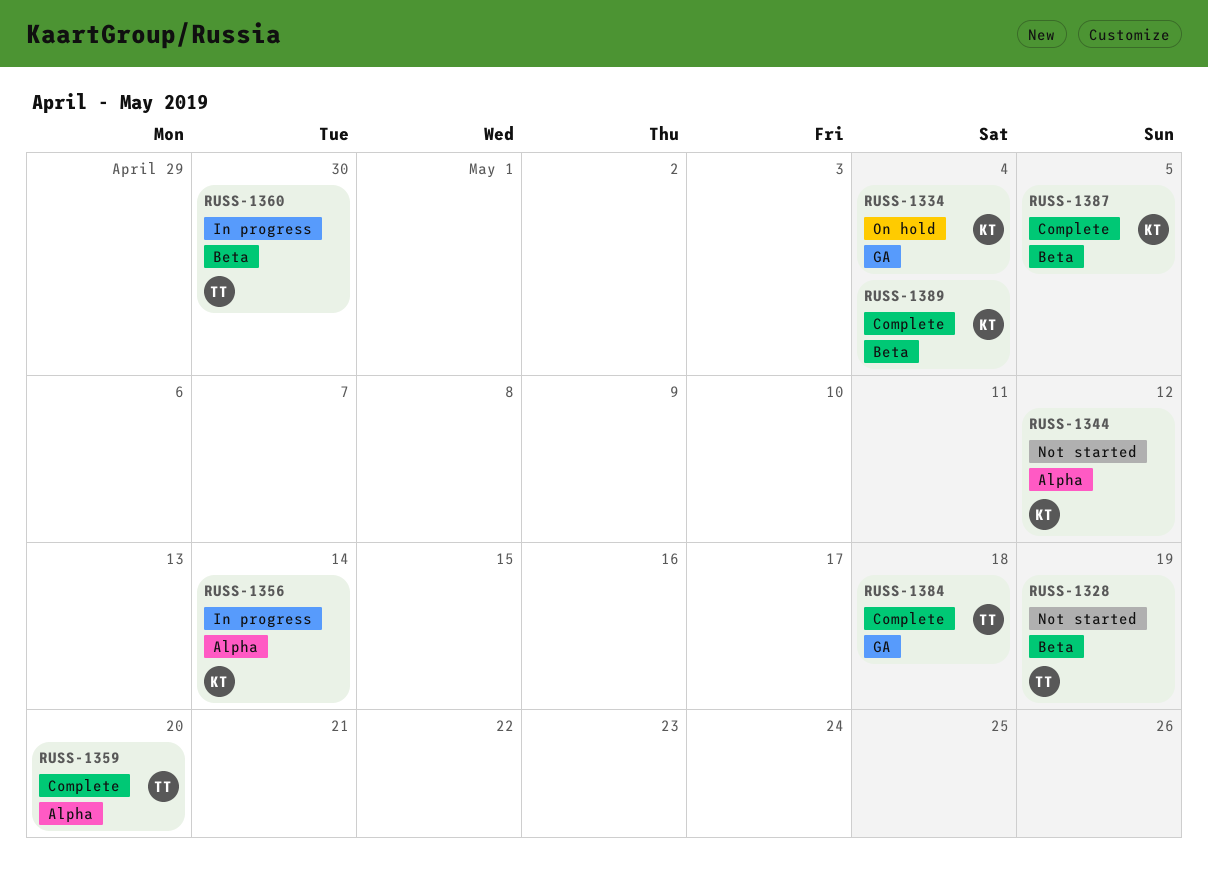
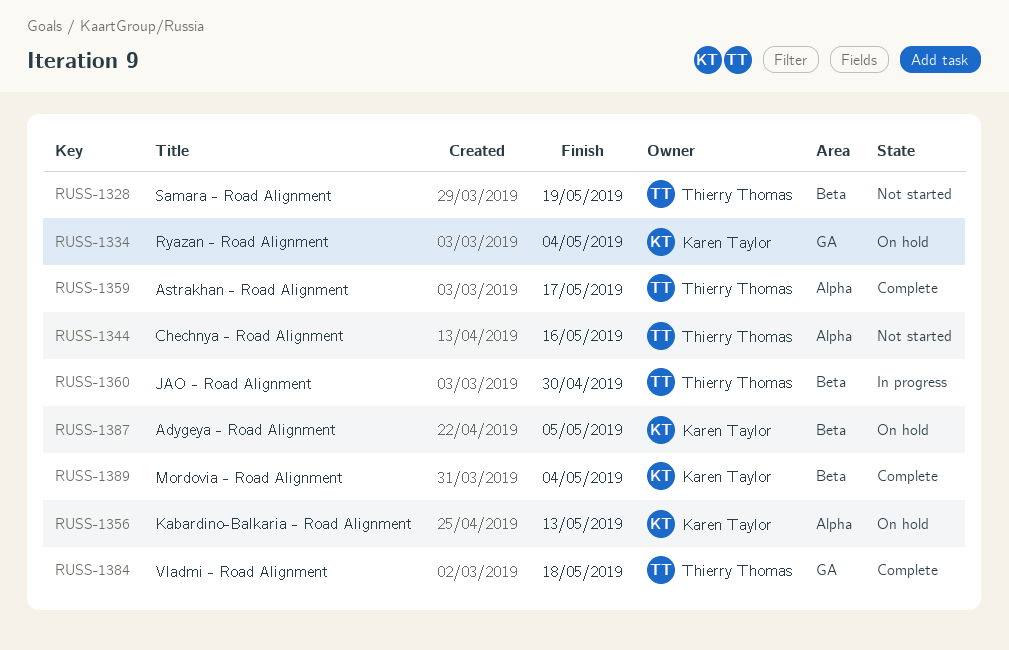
RUSS-1344, owner: Karen Taylor -> Thierry Thomas
RUSS-1344, due: May 12 -> May 16
RUSS-1356, status: In progress -> On hold
RUSS-1356, due: May 14 -> May 13
RUSS-1359, due: May 20 -> May 17
RUSS-1387, status: Complete -> On hold

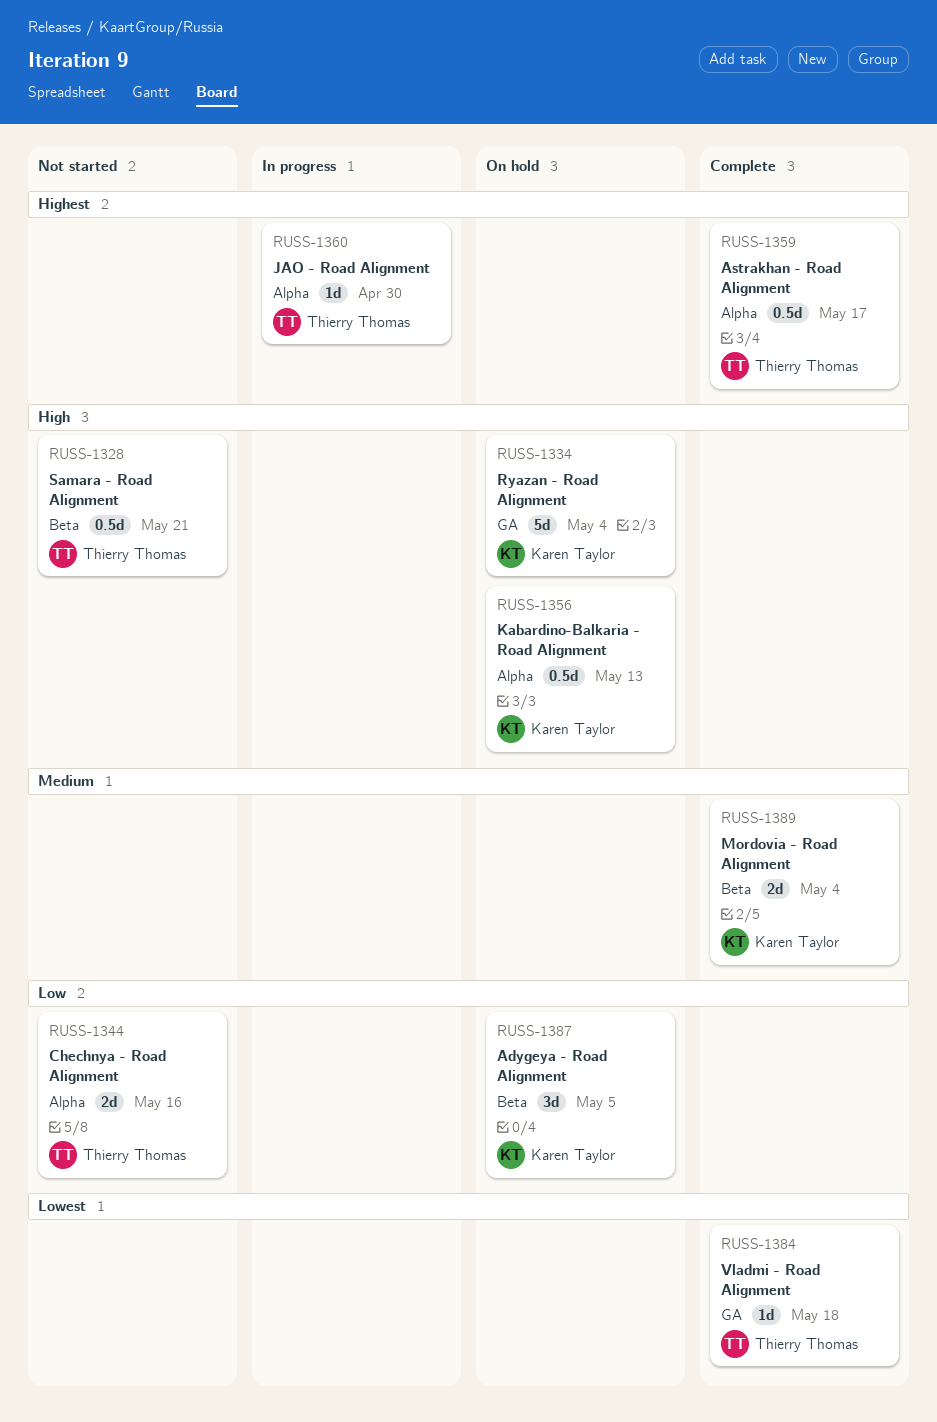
RUSS-1328, due: May 19 -> May 21
RUSS-1360, label: Beta -> Alpha

